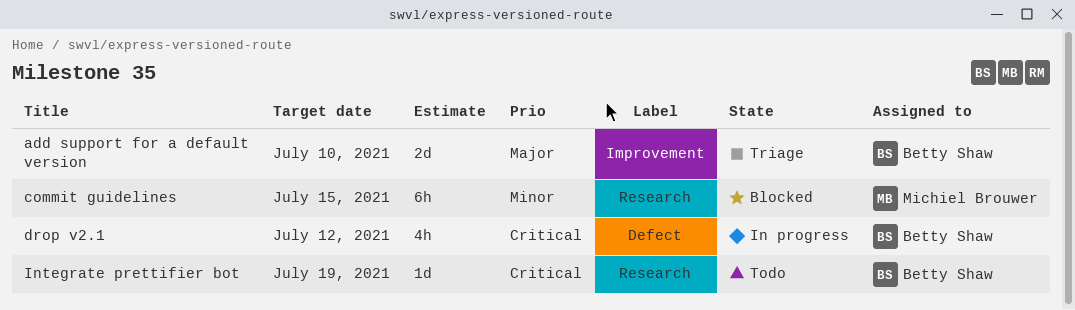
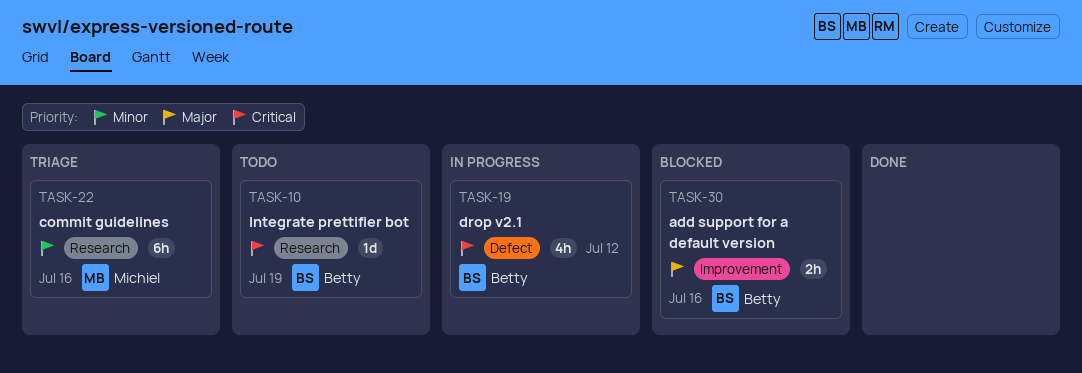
add support for a default version, status: Triage -> Blocked
add support for a default version, estimate: 2d -> 2h
add support for a default version, due: Jul 10 -> Jul 16
commit guidelines, status: Blocked -> Triage
commit guidelines, due: Jul 15 -> Jul 16

